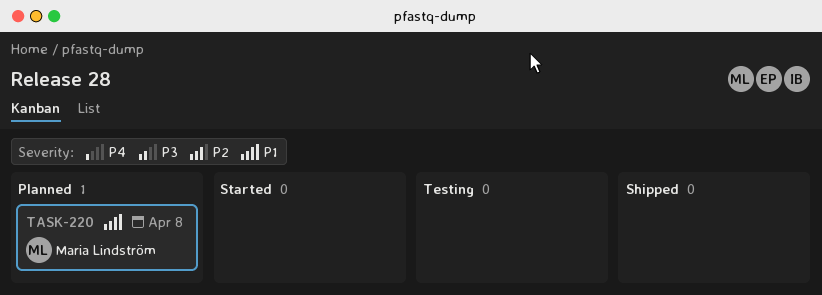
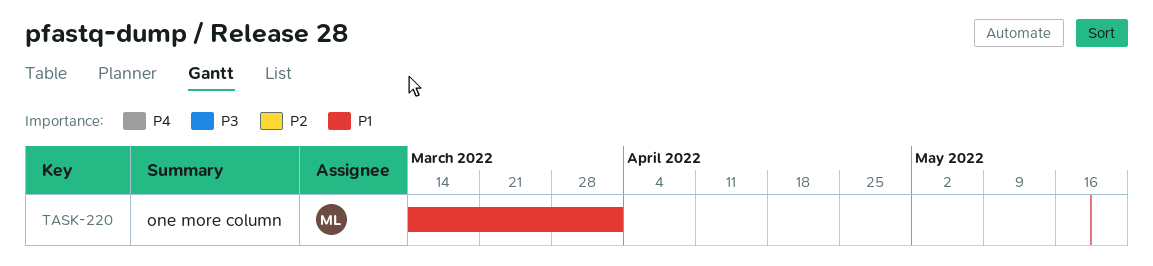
TASK-220, due: Apr 8 -> Apr 1

